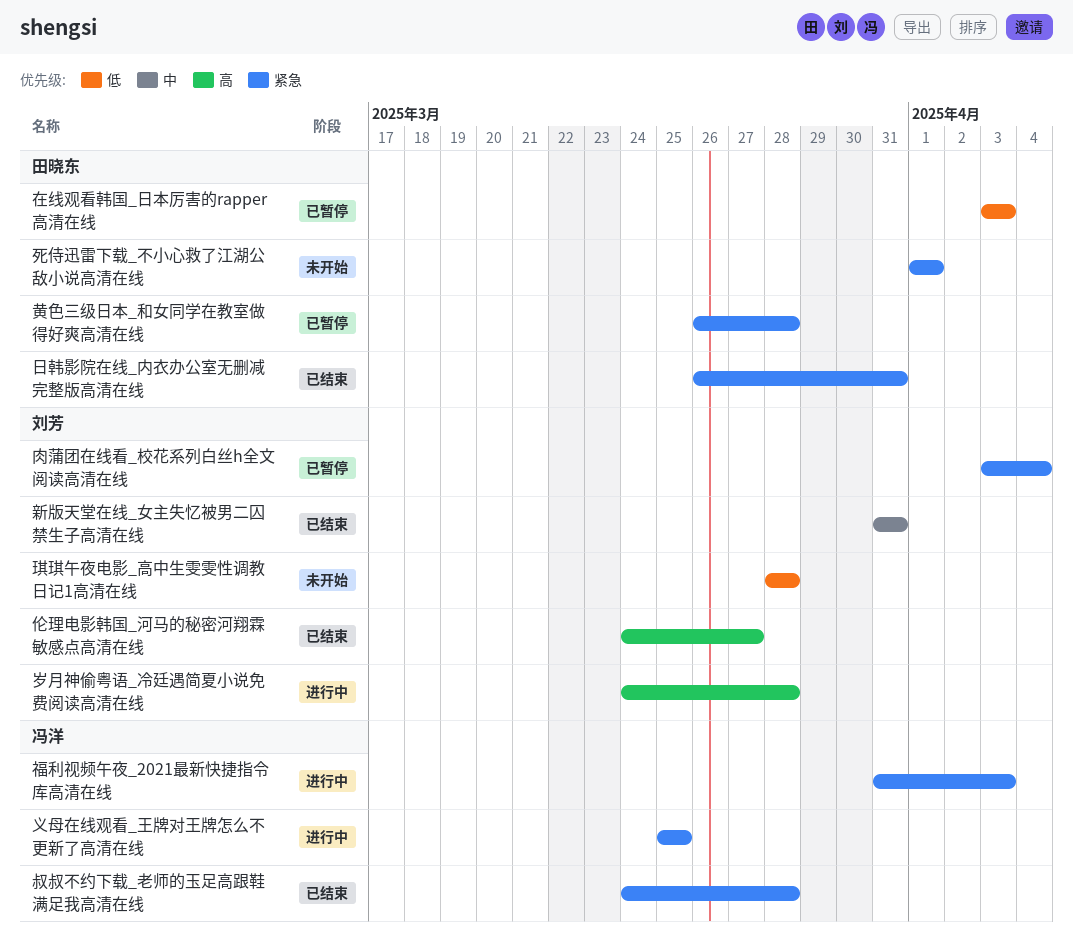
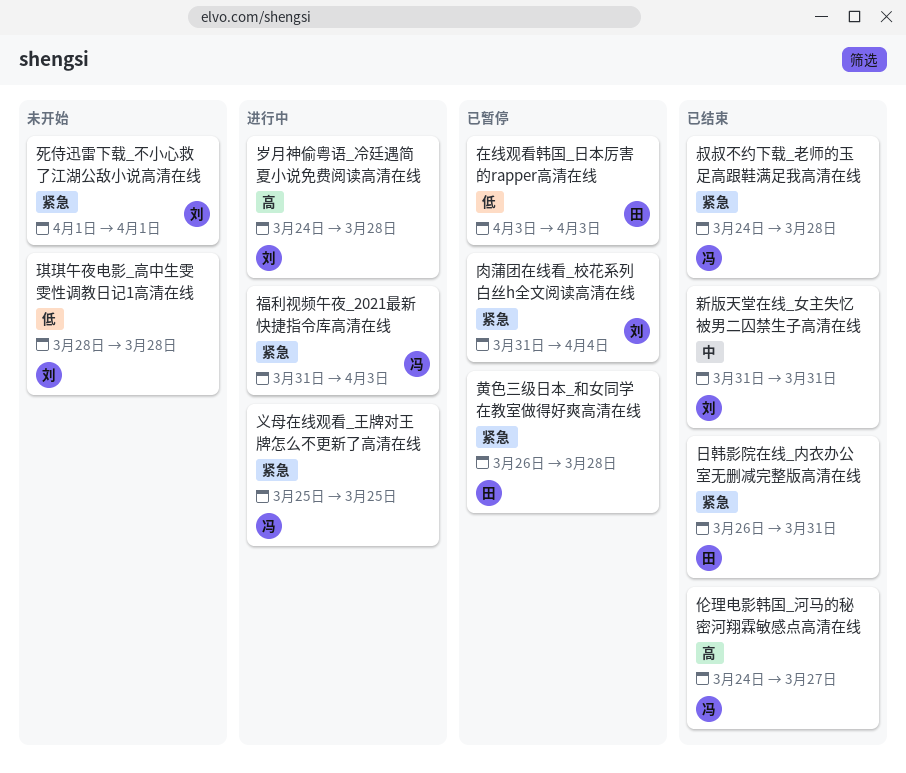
伦理电影韩国_河马的秘密河翔霖敏感点高清在线, owner: 刘芳 -> 冯洋
死侍迅雷下载_不小心救了江湖公敌小说高清在线, owner: 田晓东 -> 刘芳
肉蒲团在线看_校花系列白丝h全文阅读高清在线, start: Apr 3 -> Mar 31

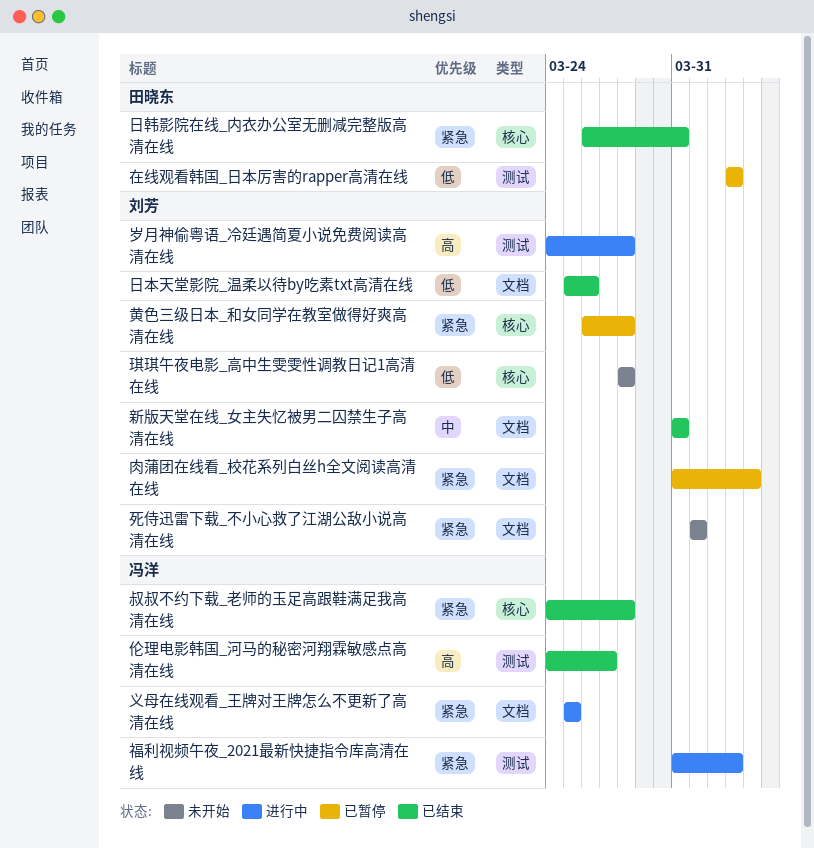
日本天堂影院_温柔以待by吃素txt高清在线: none -> present
黄色三级日本_和女同学在教室做得好爽高清在线, owner: 田晓东 -> 刘芳

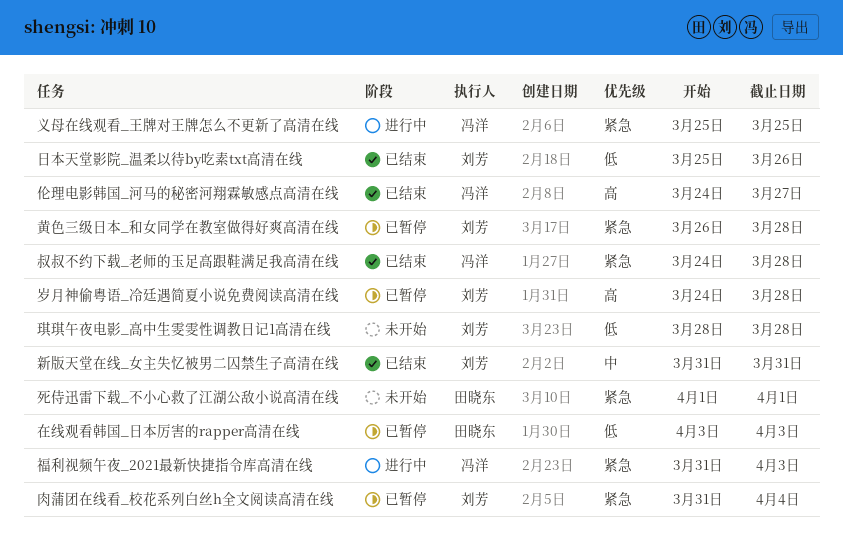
岁月神偷粤语_冷廷遇简夏小说免费阅读高清在线, status: 进行中 -> 已暂停
日韩影院在线_内衣办公室无删减完整版高清在线: present -> none
死侍迅雷下载_不小心救了江湖公敌小说高清在线, owner: 刘芳 -> 田晓东

